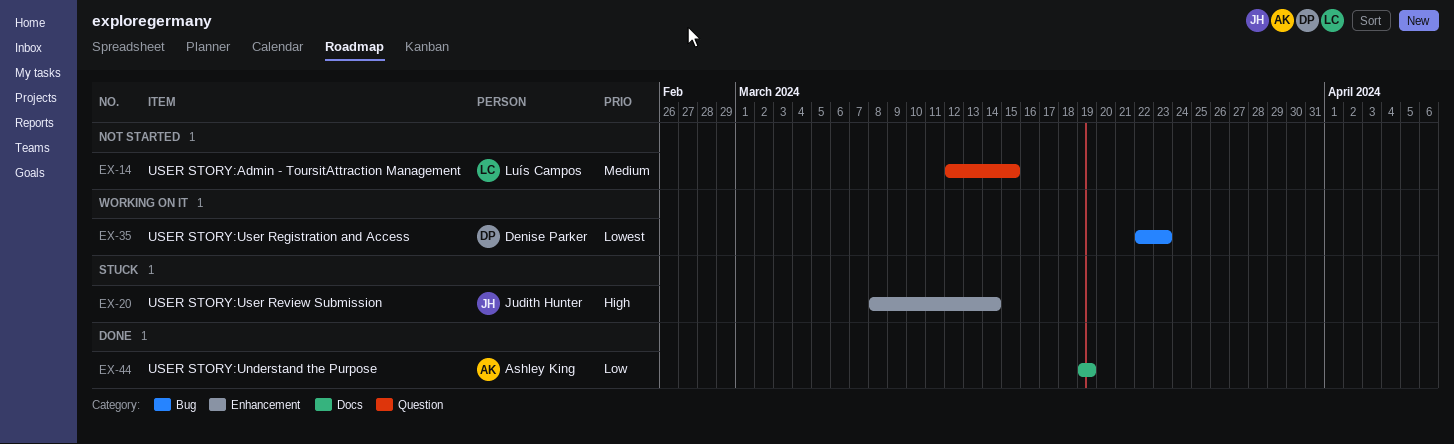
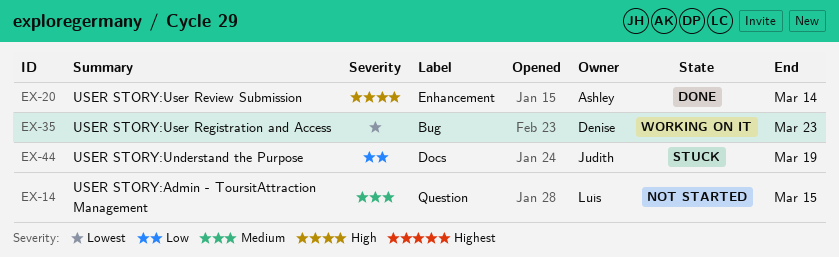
EX-20, status: Stuck -> Done
EX-20, owner: Judith Hunter -> Ashley King
EX-44, status: Done -> Stuck
EX-44, owner: Ashley King -> Judith Hunter

